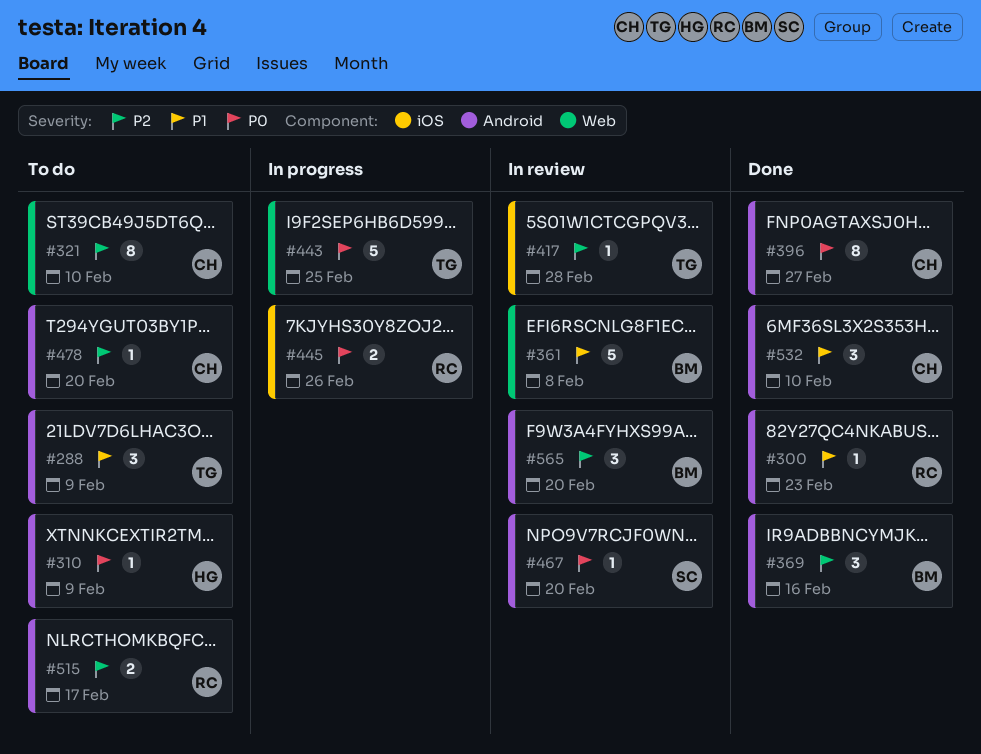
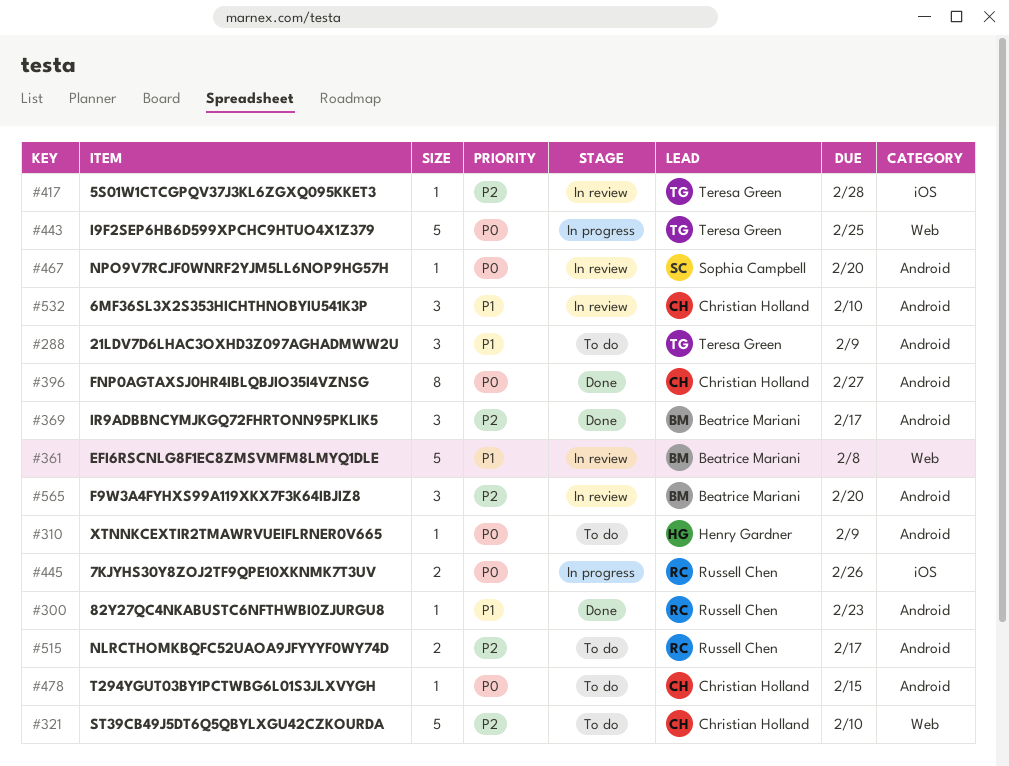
#321, estimate: 8 -> 5
#369, due: Feb 16 -> Feb 17
#478, priority: P2 -> P0
#478, due: Feb 20 -> Feb 15
#532, status: Done -> In review

